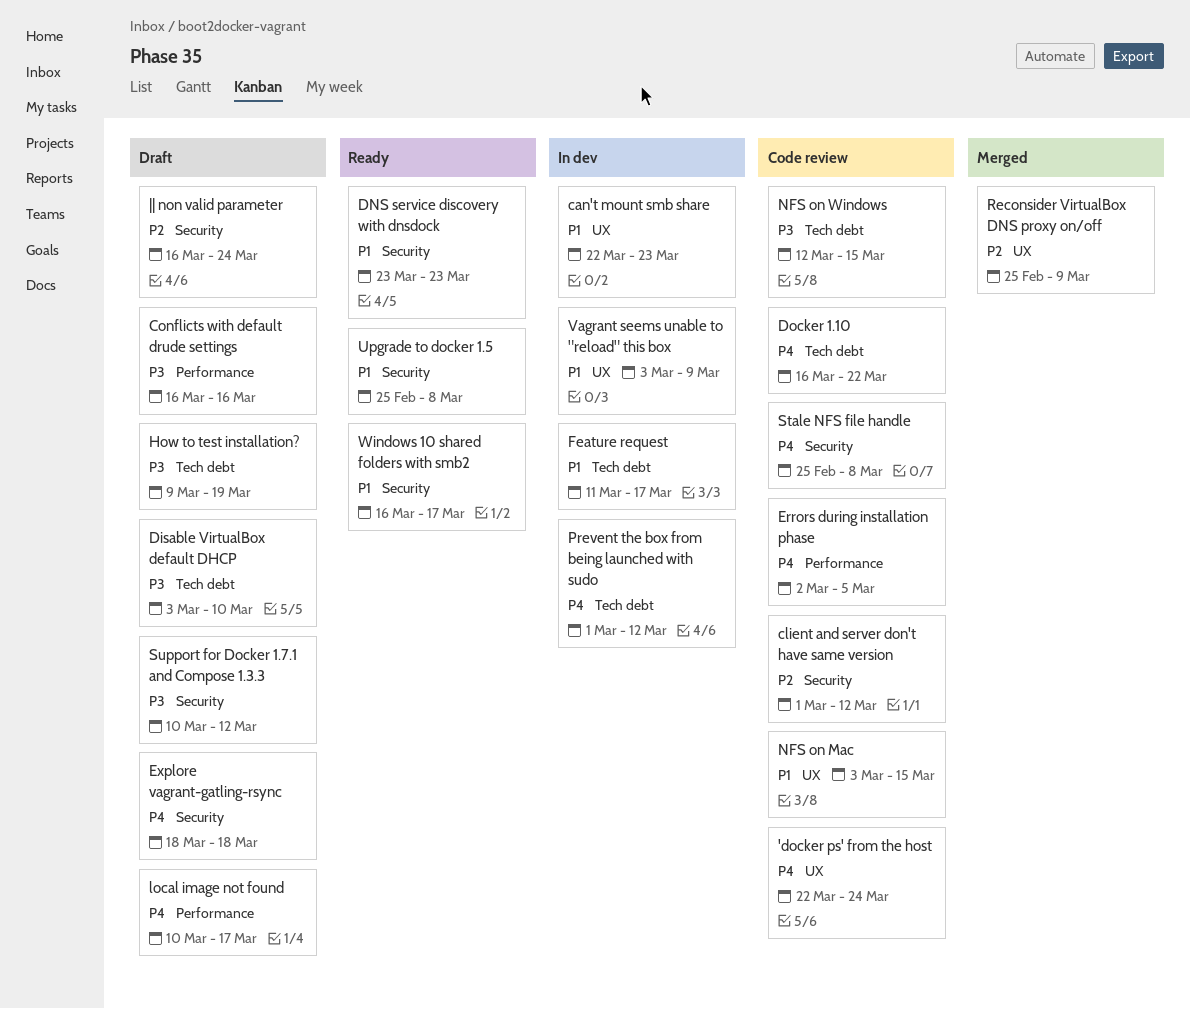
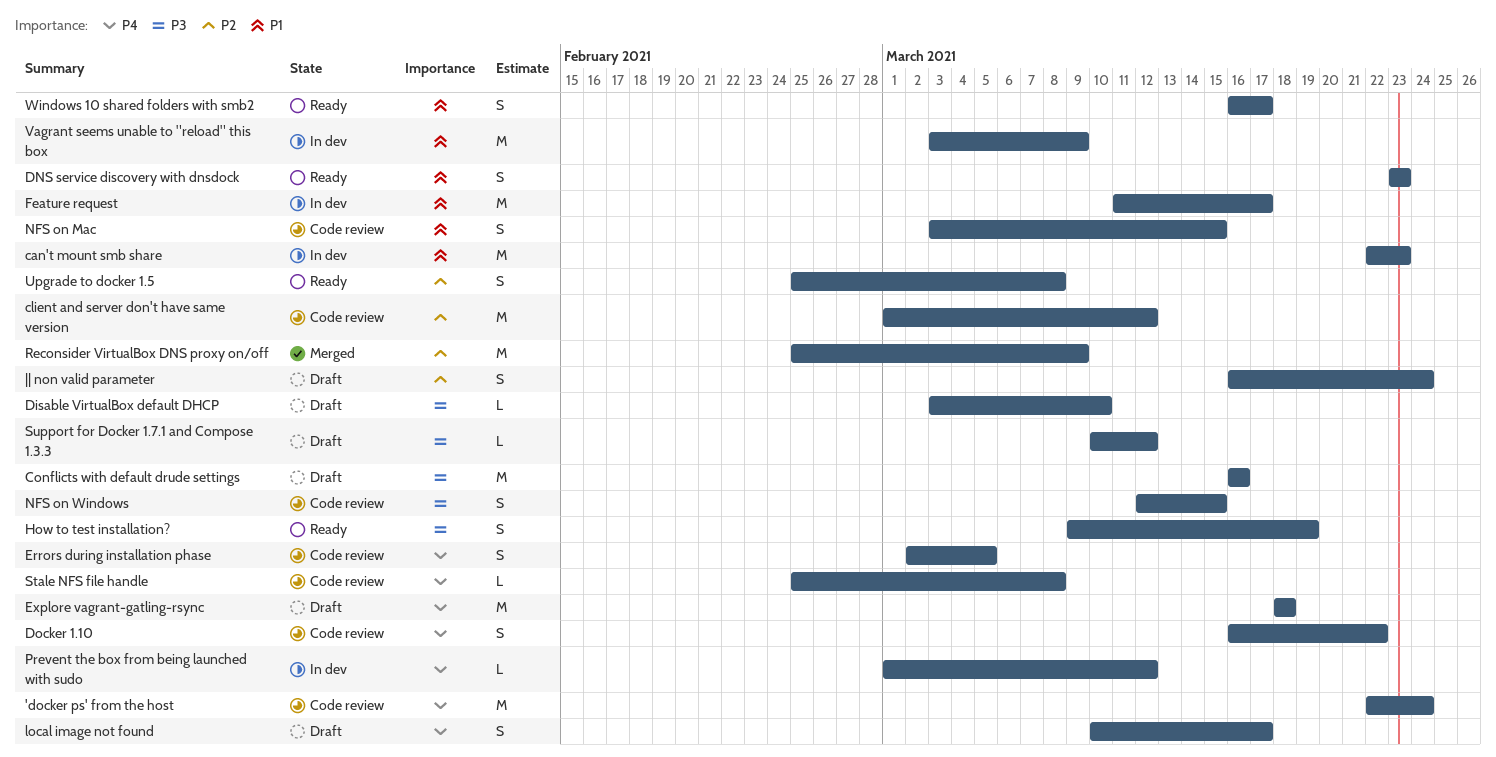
How to test installation?, status: Draft -> Ready
Upgrade to docker 1.5, priority: P1 -> P2

